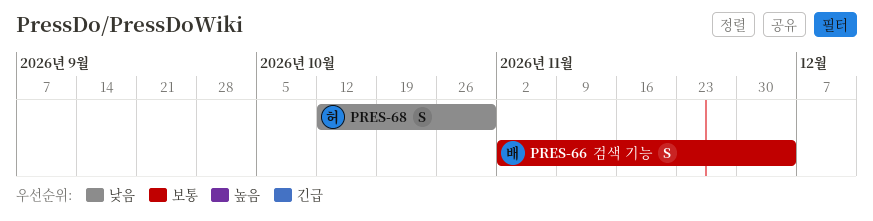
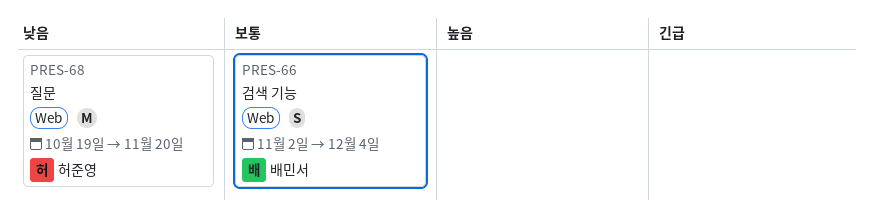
PRES-68, estimate: S -> M
PRES-68, start: Oct 12 -> Oct 19
PRES-68, due: Oct 30 -> Nov 20

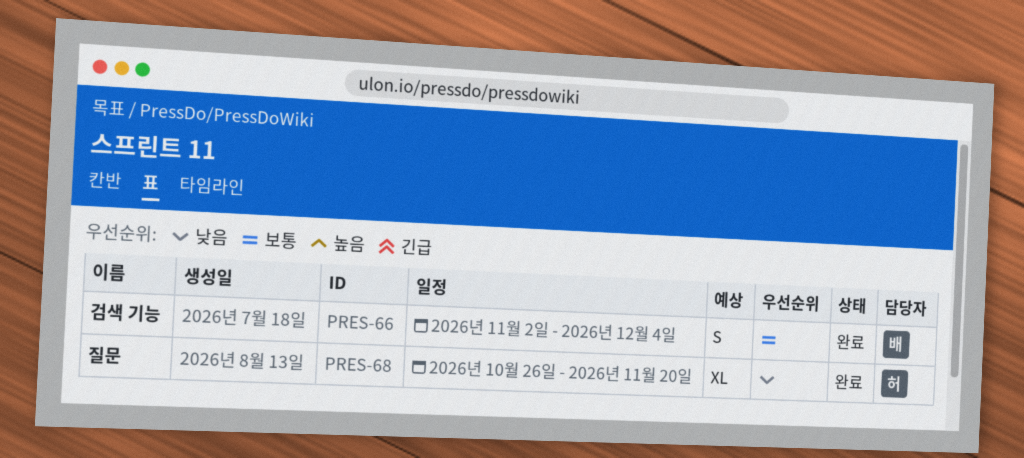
PRES-68, estimate: M -> XL
PRES-68, start: Oct 19 -> Oct 26

